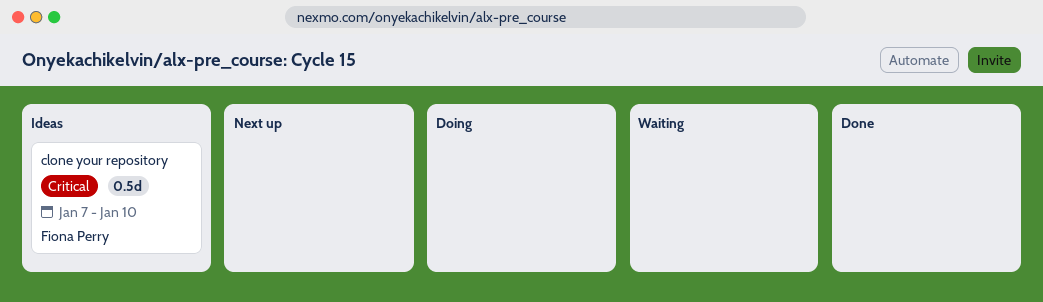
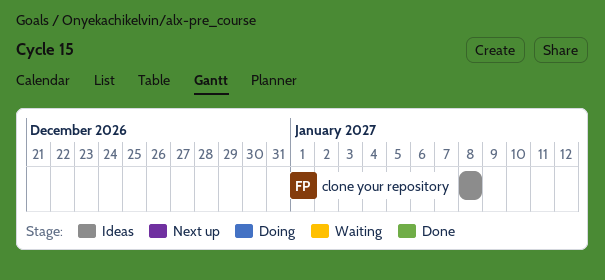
clone your repository, start: Jan 7 -> Jan 8
clone your repository, due: Jan 10 -> Jan 8

